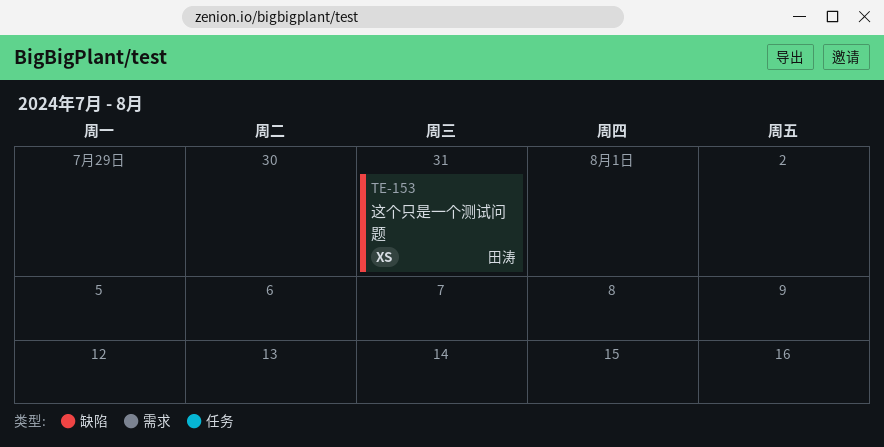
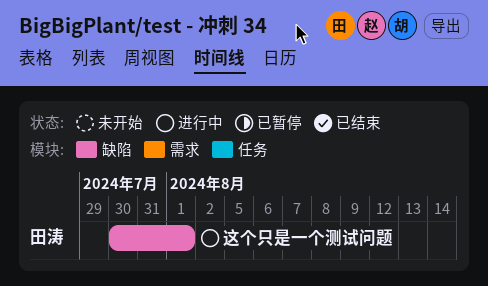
这个只是一个测试问题, due: Jul 31 -> Aug 1

